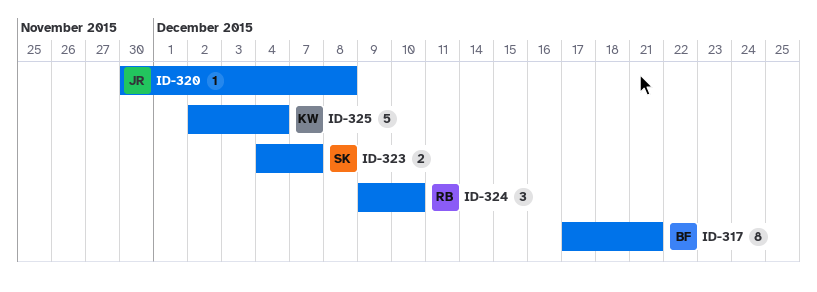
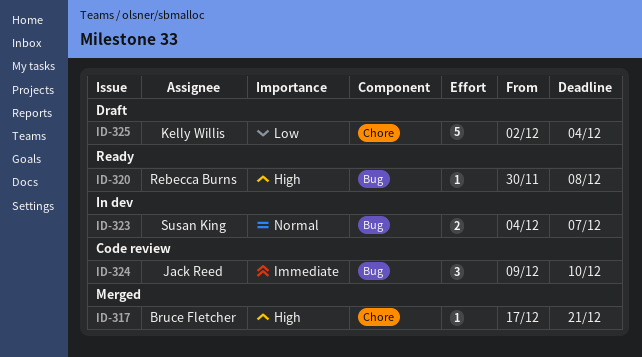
ID-317, estimate: 8 -> 1
ID-320, owner: Jack Reed -> Rebecca Burns
ID-324, owner: Rebecca Burns -> Jack Reed

